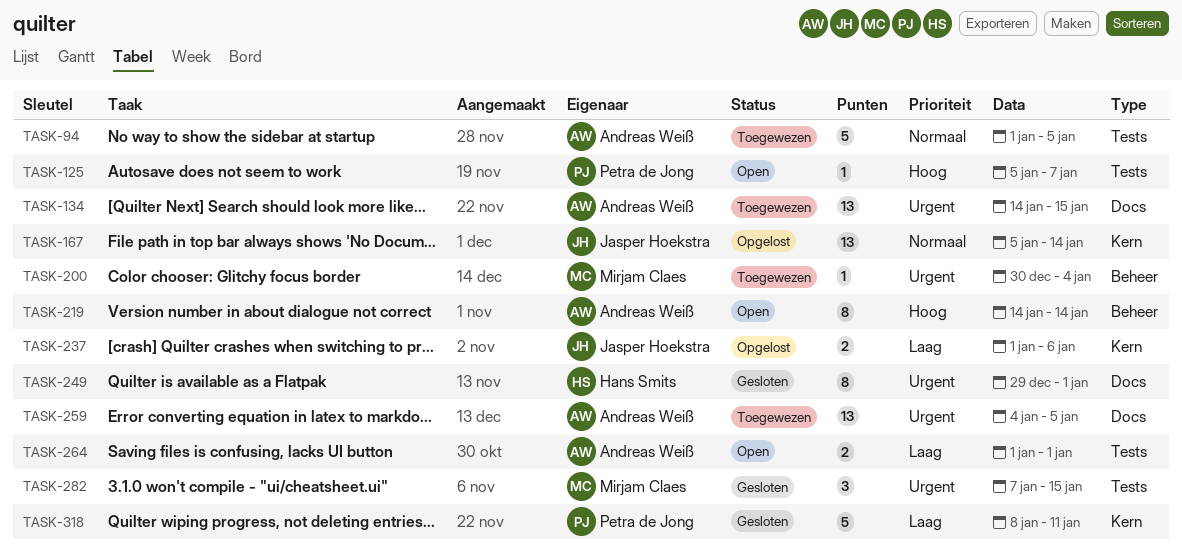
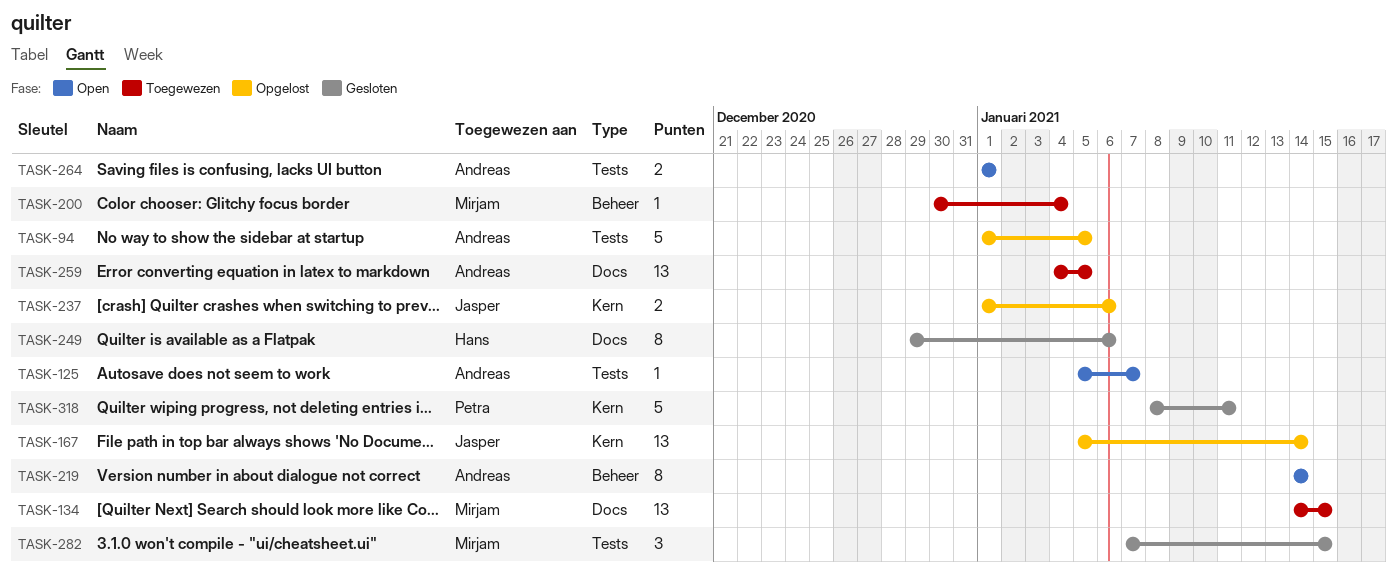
TASK-94, status: Toegewezen -> Opgelost
TASK-125, owner: Petra de Jong -> Andreas Weiß
TASK-134, owner: Andreas Weiß -> Mirjam Claes
TASK-249, due: Jan 1 -> Jan 6

